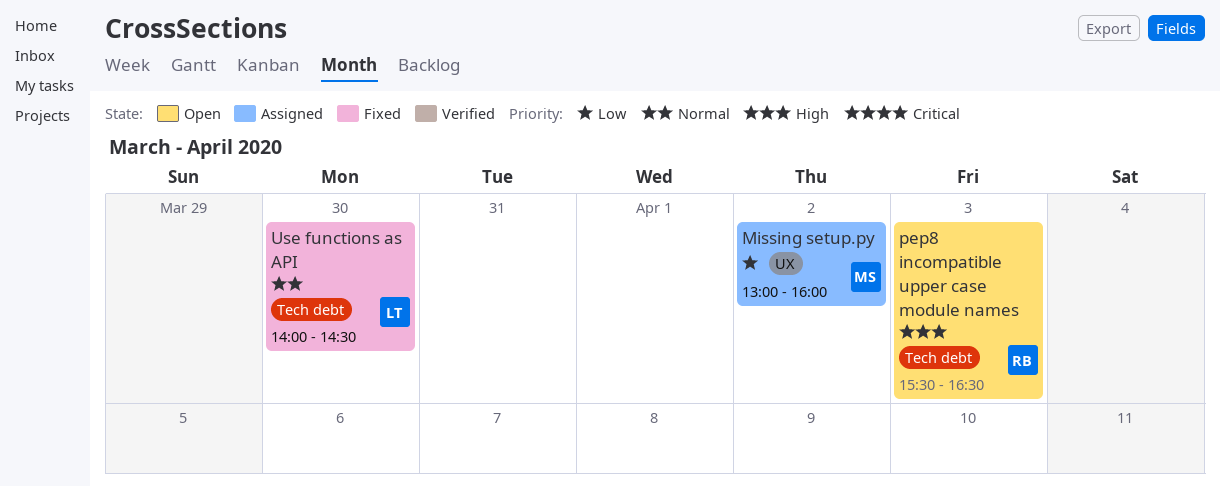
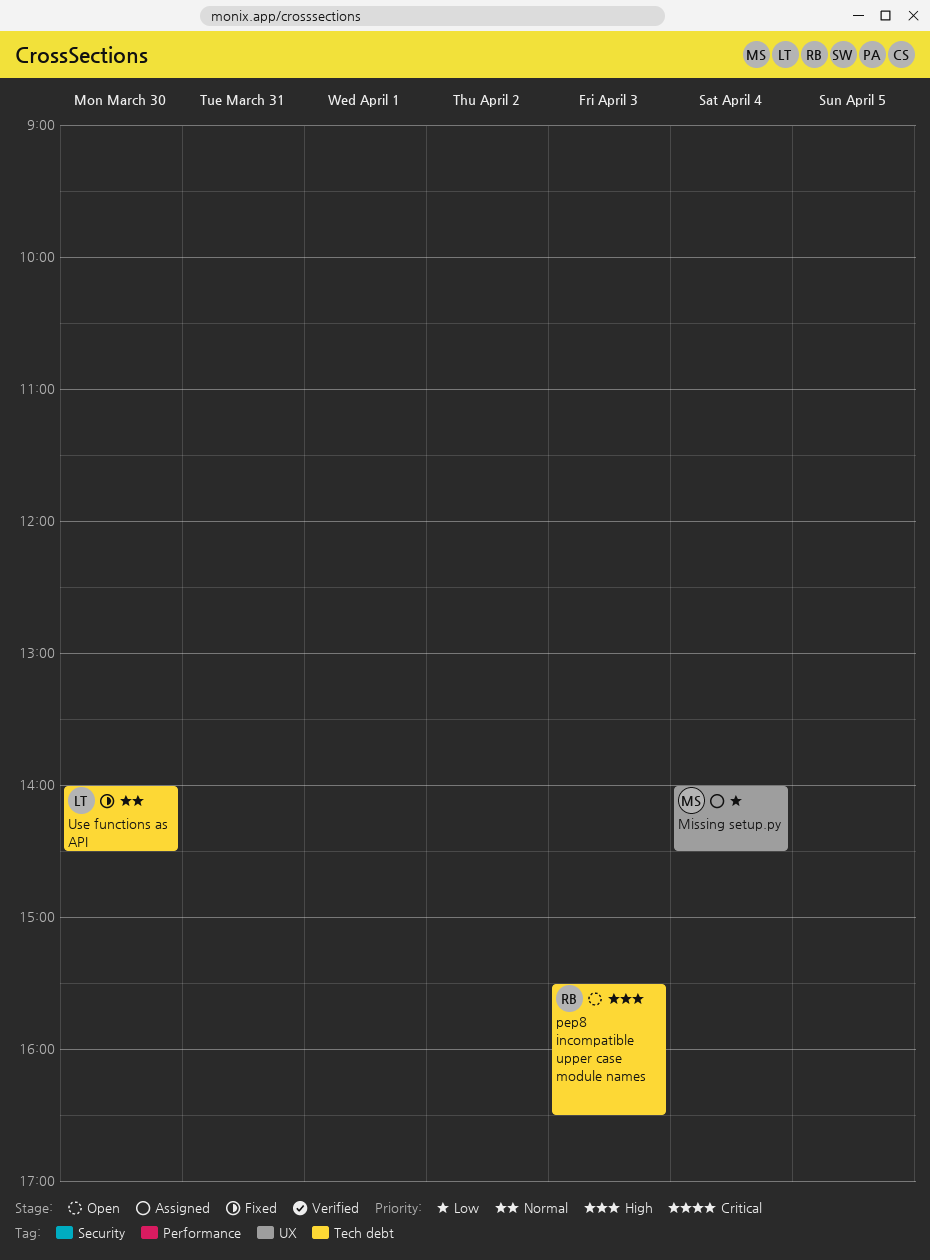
Missing setup.py, day: Apr 2 -> Apr 4
Missing setup.py, begins: 13:00 -> 14:00
Missing setup.py, ends: 16:00 -> 14:30

